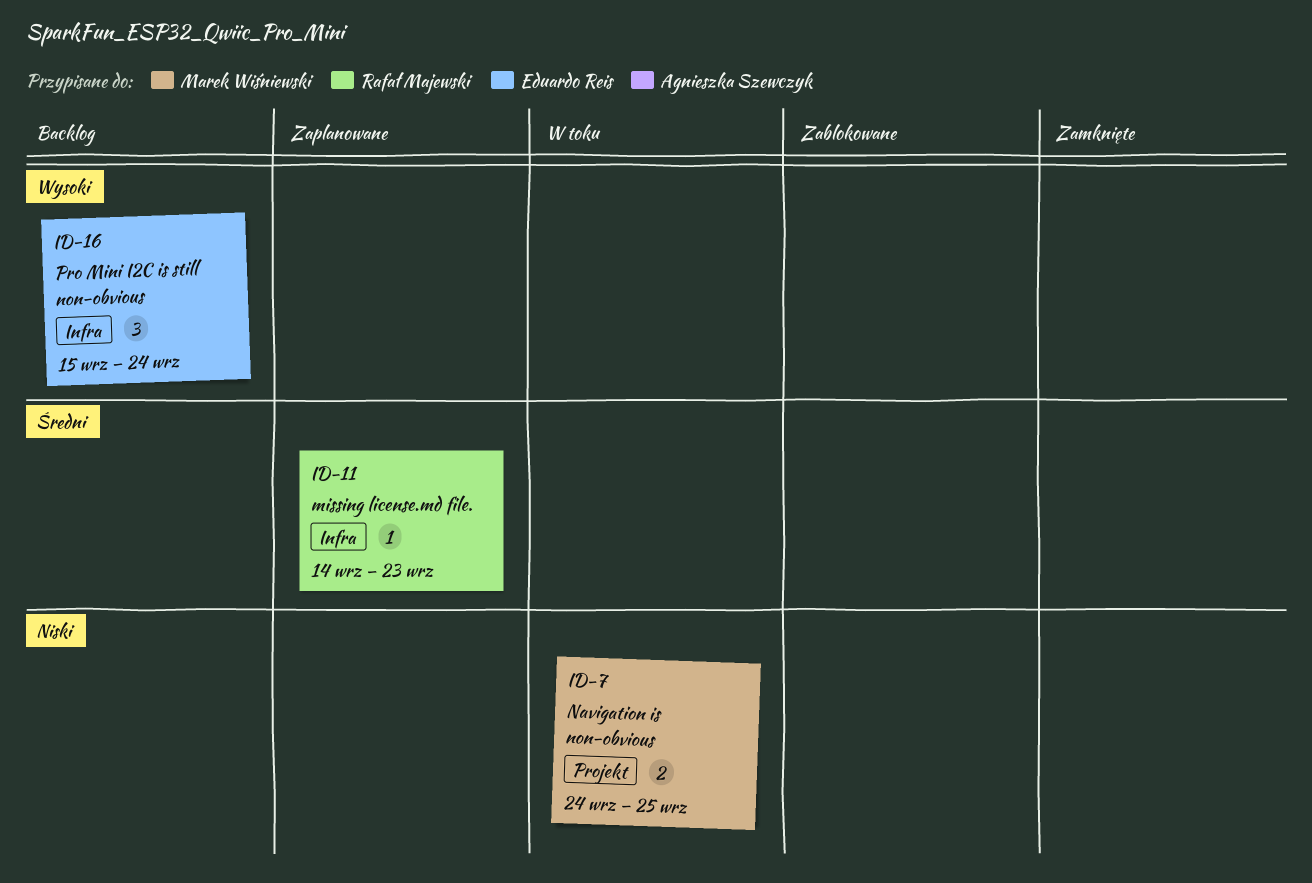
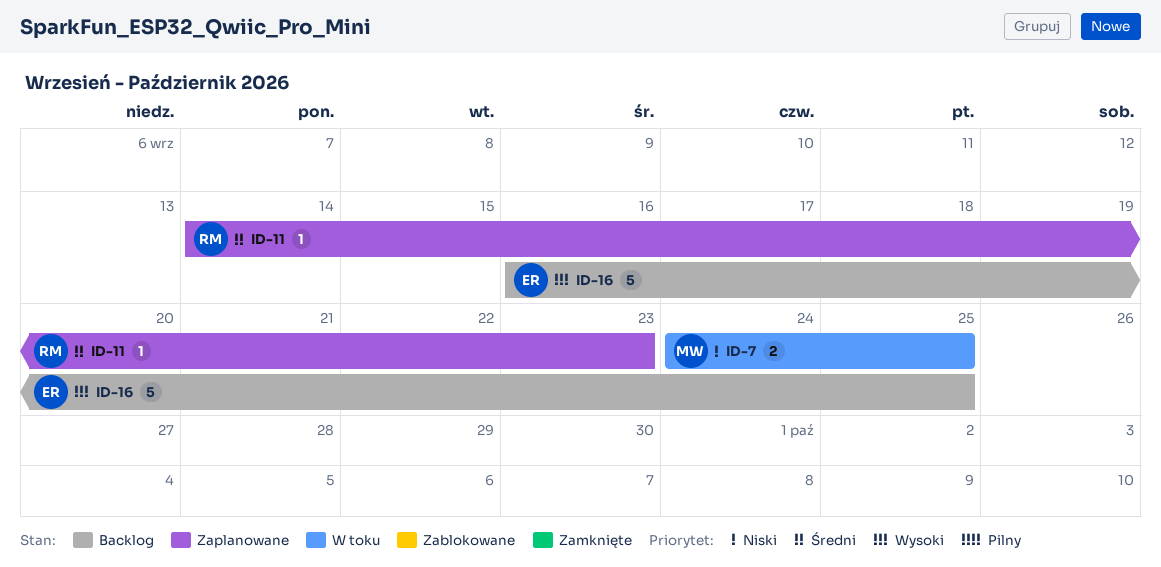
ID-16, estimate: 3 -> 5
ID-16, start: Sep 15 -> Sep 16
ID-16, due: Sep 24 -> Sep 25

